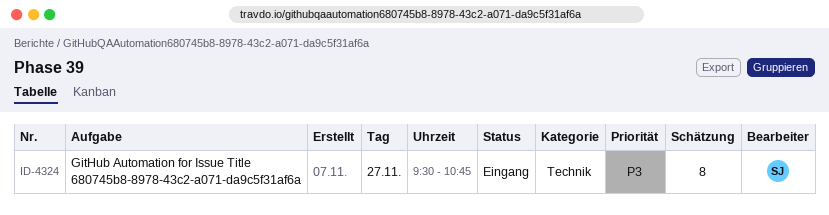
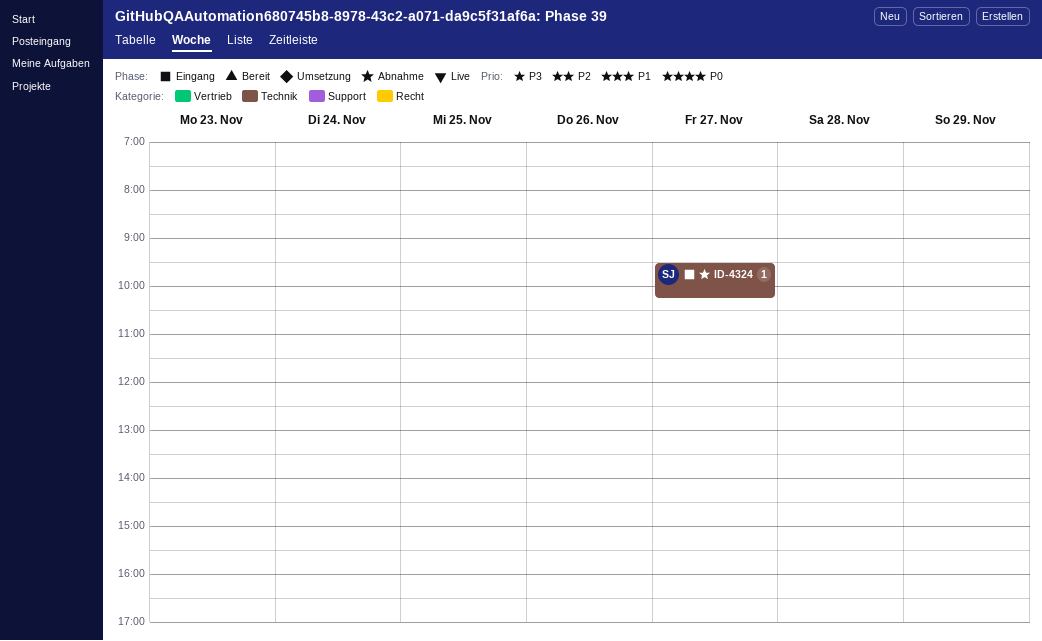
ID-4324, estimate: 8 -> 1
ID-4324, ends: 10:45 -> 10:15

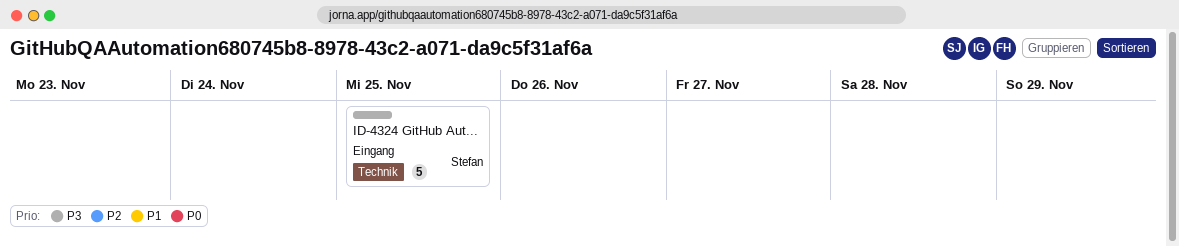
ID-4324, estimate: 1 -> 5
ID-4324, day: Nov 27 -> Nov 25

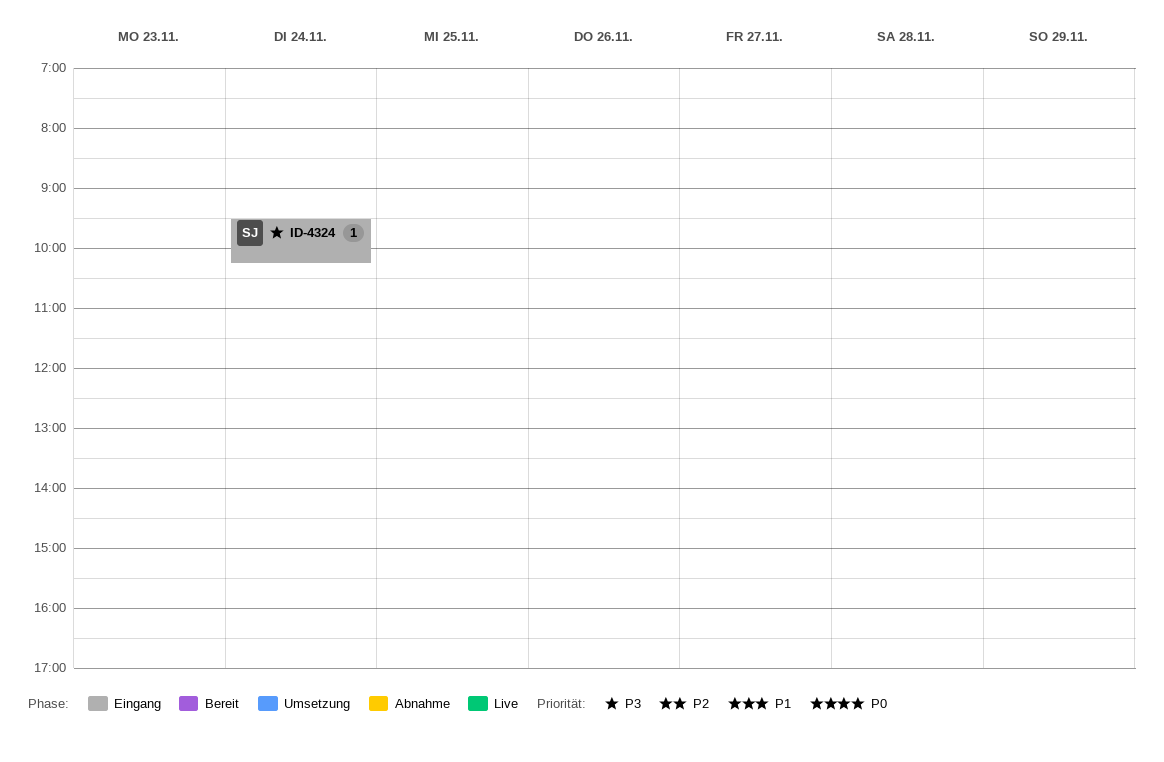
ID-4324, estimate: 5 -> 1
ID-4324, day: Nov 25 -> Nov 24

